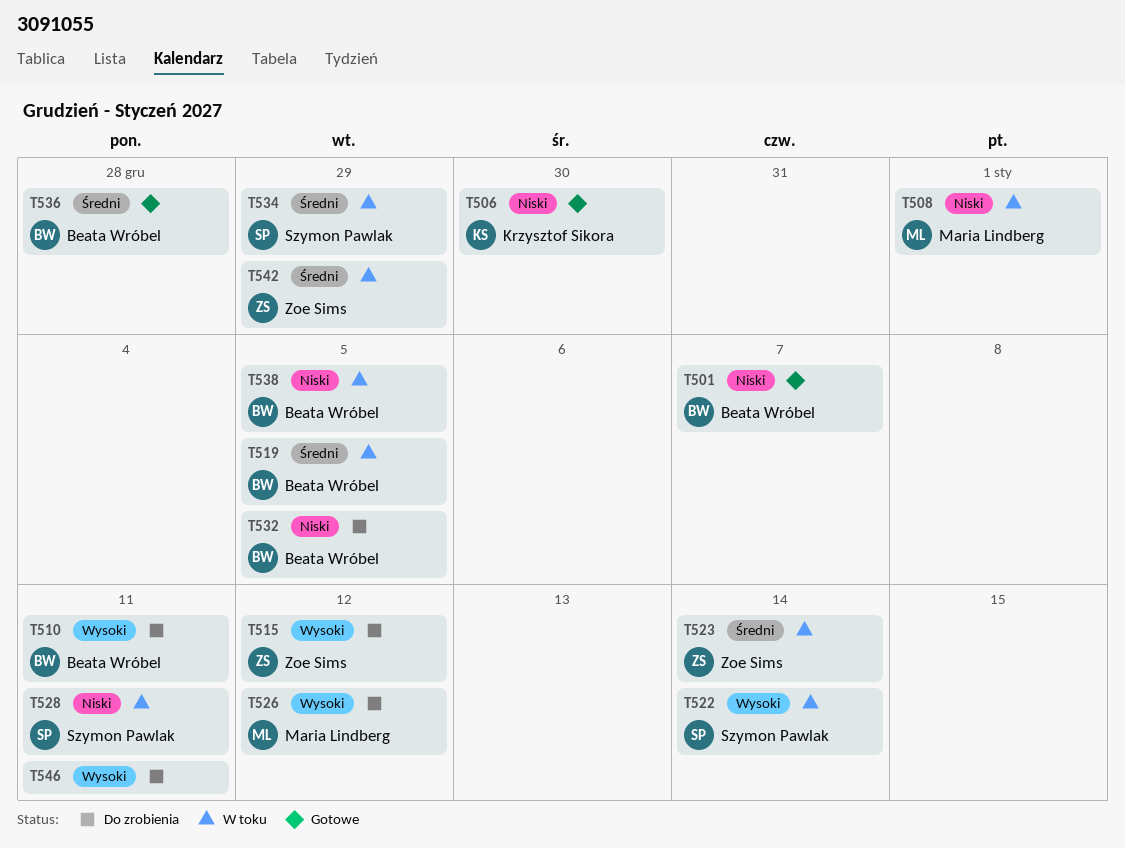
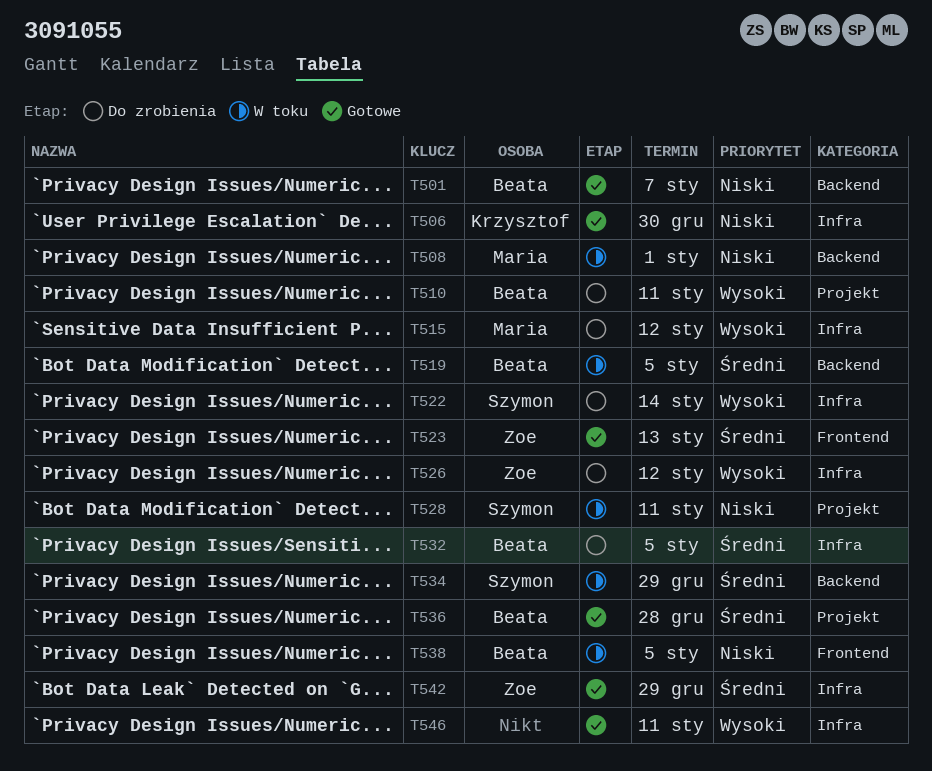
T515, owner: Zoe Sims -> Maria Lindberg
T522, status: W toku -> Do zrobienia
T523, status: W toku -> Gotowe
T523, due: Jan 14 -> Jan 13
T526, owner: Maria Lindberg -> Zoe Sims
T532, priority: Niski -> Średni
T542, status: W toku -> Gotowe
T546, status: Do zrobienia -> Gotowe

